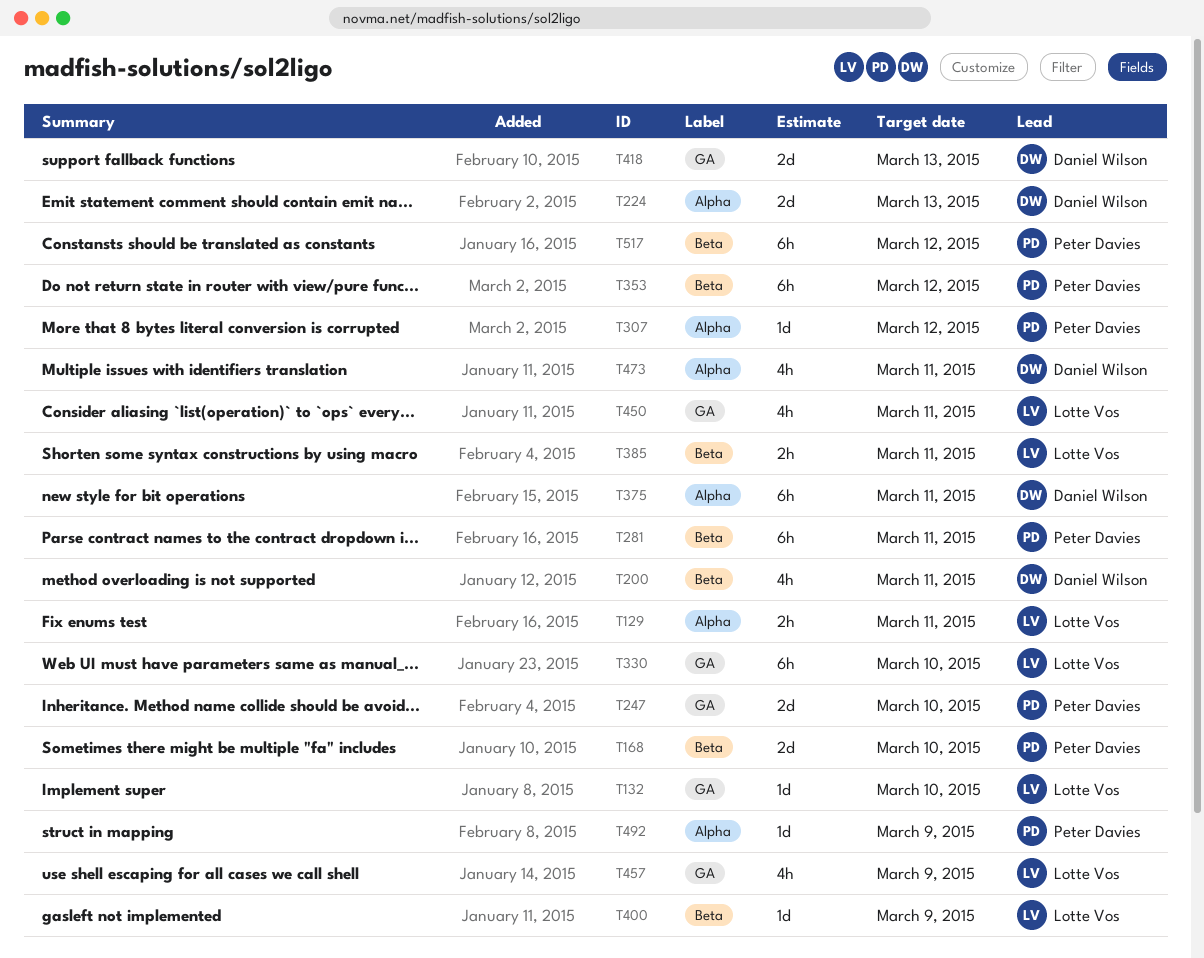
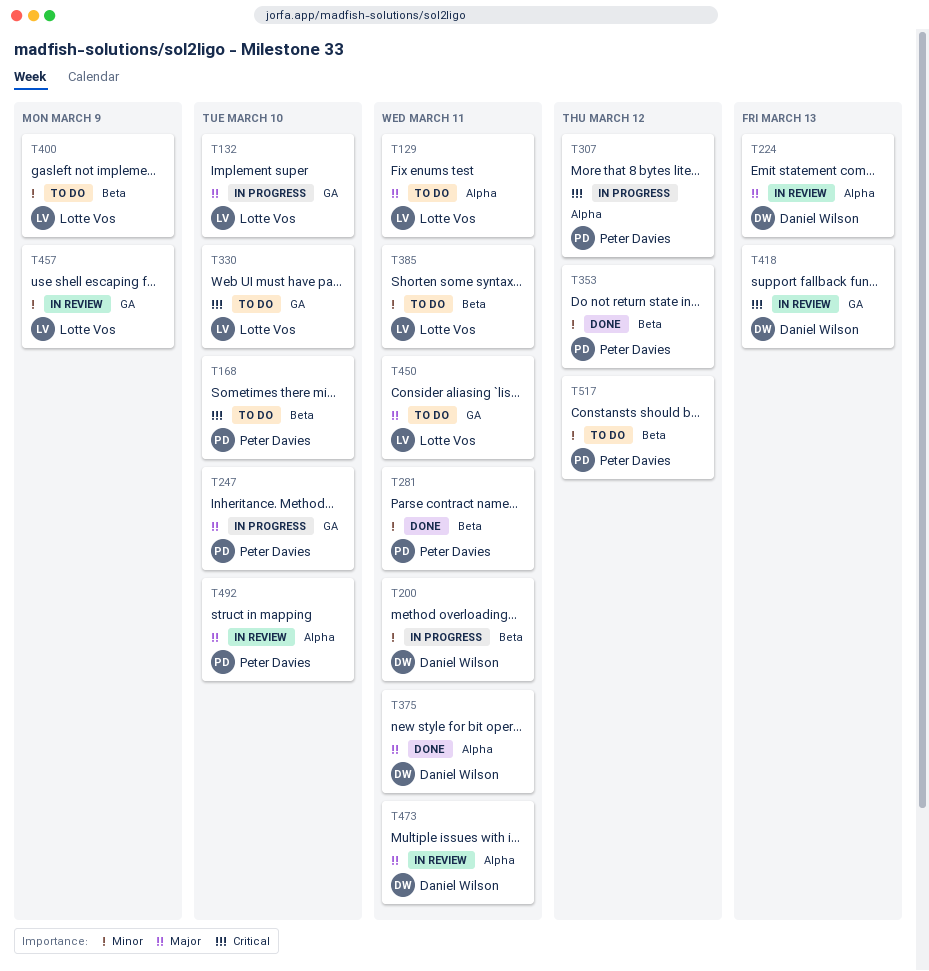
T492, due: Mar 9 -> Mar 10

